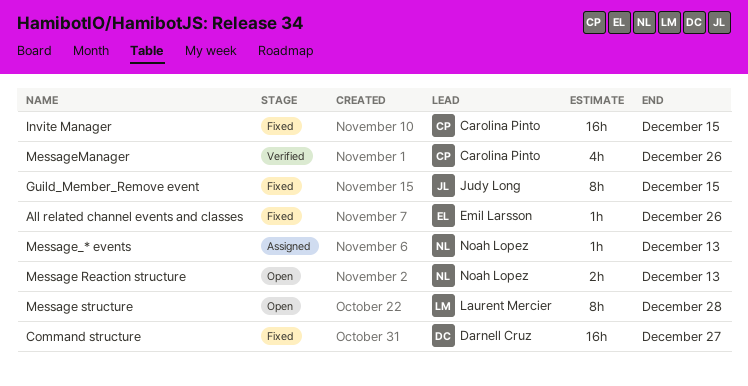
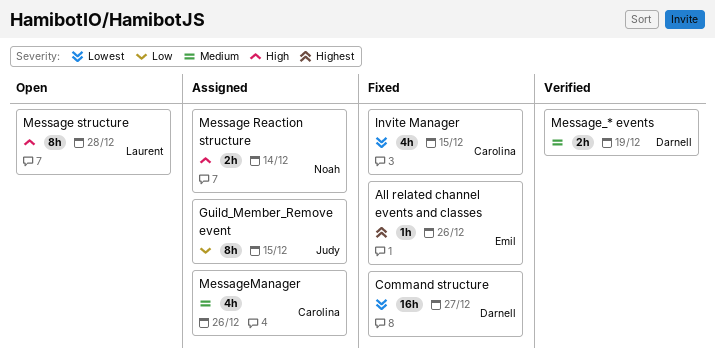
Guild_Member_Remove event, status: Fixed -> Assigned
Invite Manager, estimate: 16h -> 4h
Message Reaction structure, status: Open -> Assigned
Message Reaction structure, due: Dec 13 -> Dec 14
Message_* events, status: Assigned -> Verified
Message_* events, owner: Noah Lopez -> Darnell Cruz
Message_* events, estimate: 1h -> 2h
Message_* events, due: Dec 13 -> Dec 19
MessageManager, status: Verified -> Assigned

